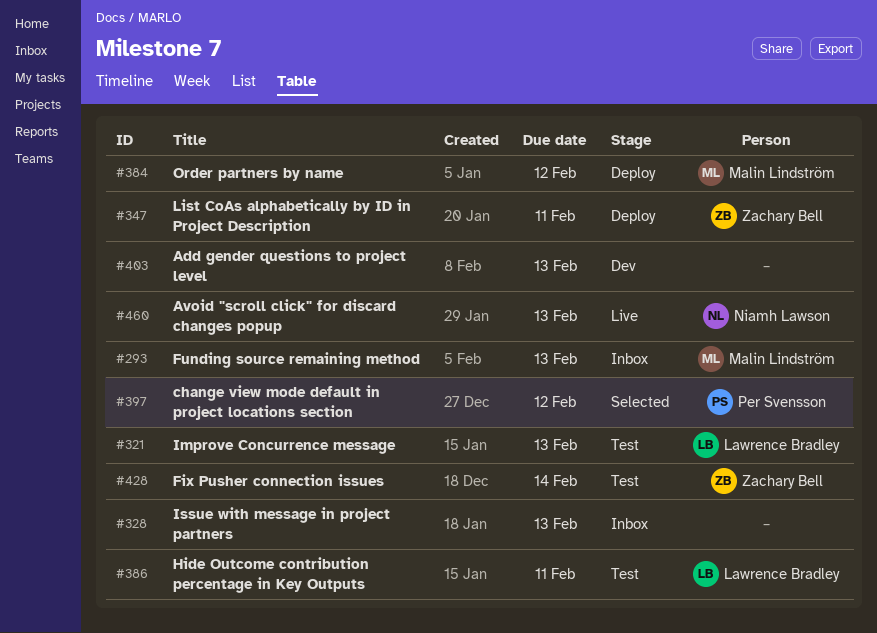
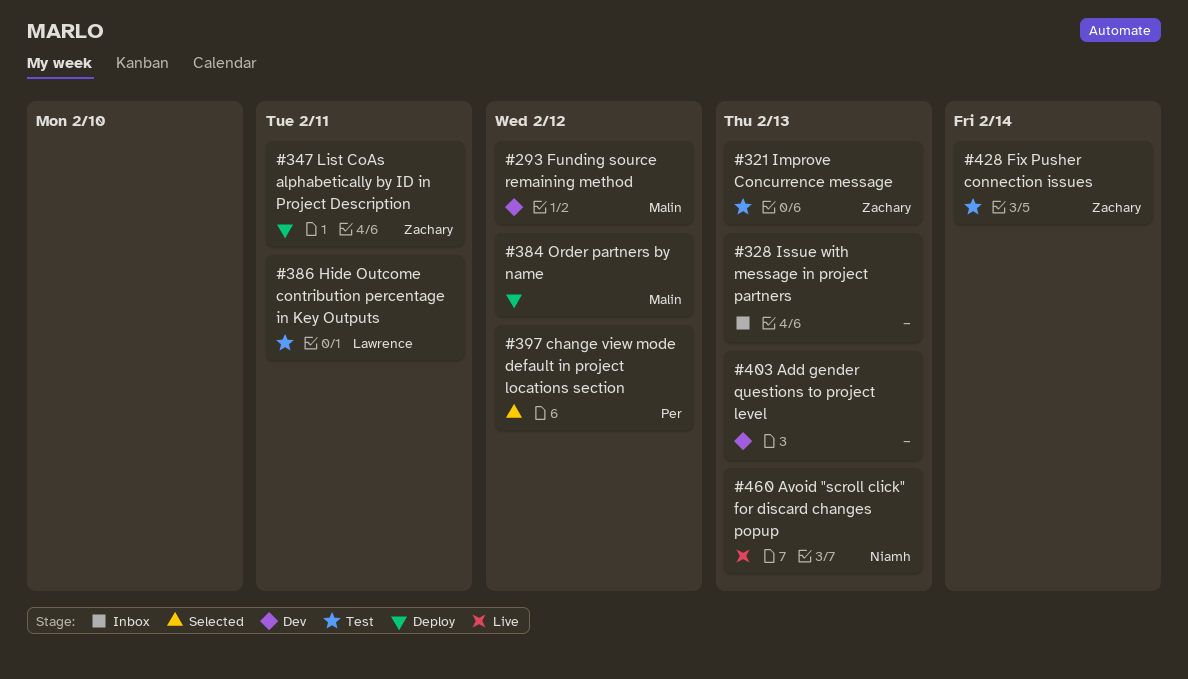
#293, status: Inbox -> Dev
#293, due: Feb 13 -> Feb 12
#321, owner: Lawrence Bradley -> Zachary Bell

